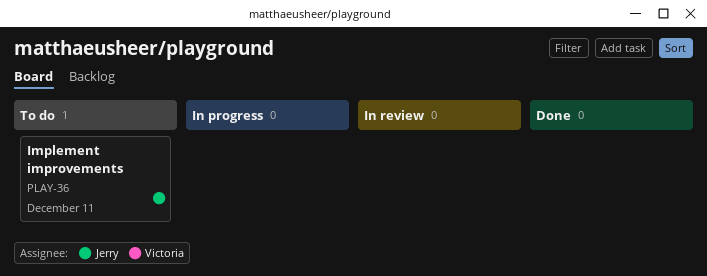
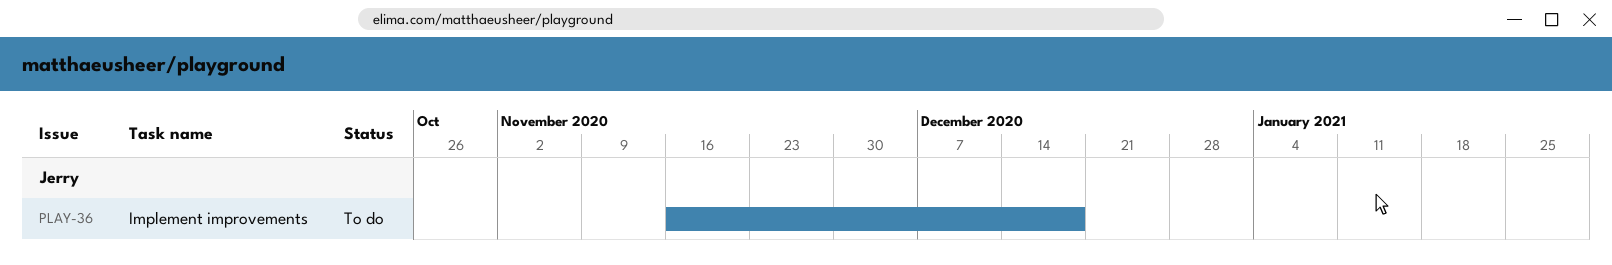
PLAY-36, due: Dec 11 -> Dec 18

